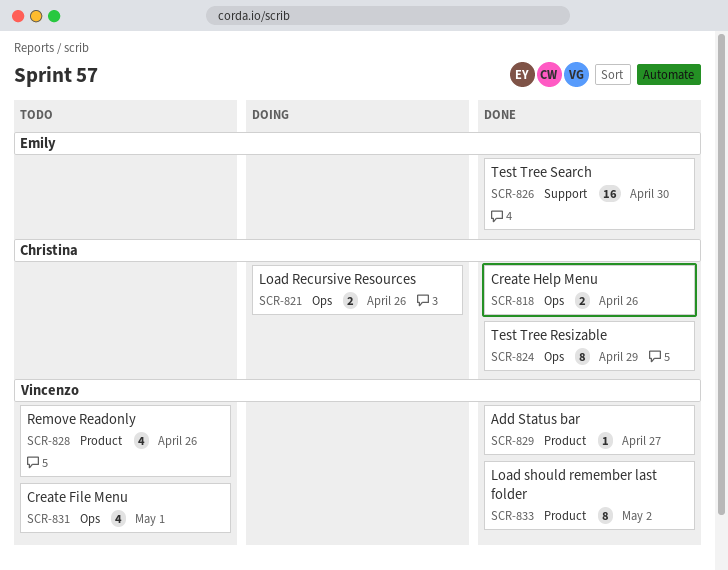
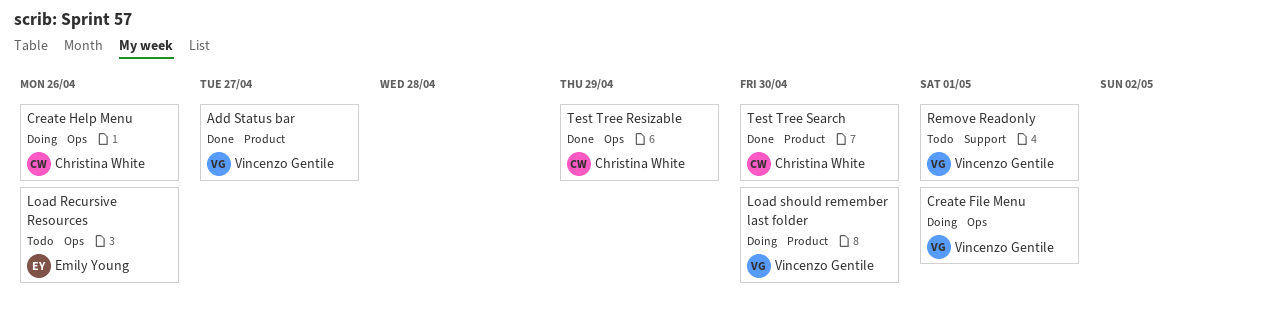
Create File Menu, status: Todo -> Doing
Create Help Menu, status: Done -> Doing
Load Recursive Resources, status: Doing -> Todo
Load Recursive Resources, owner: Christina White -> Emily Young
Load should remember last folder, status: Done -> Doing
Load should remember last folder, due: May 2 -> Apr 30
Remove Readonly, label: Product -> Support
Remove Readonly, due: Apr 26 -> May 1
Test Tree Search, owner: Emily Young -> Christina White
Test Tree Search, label: Support -> Product

